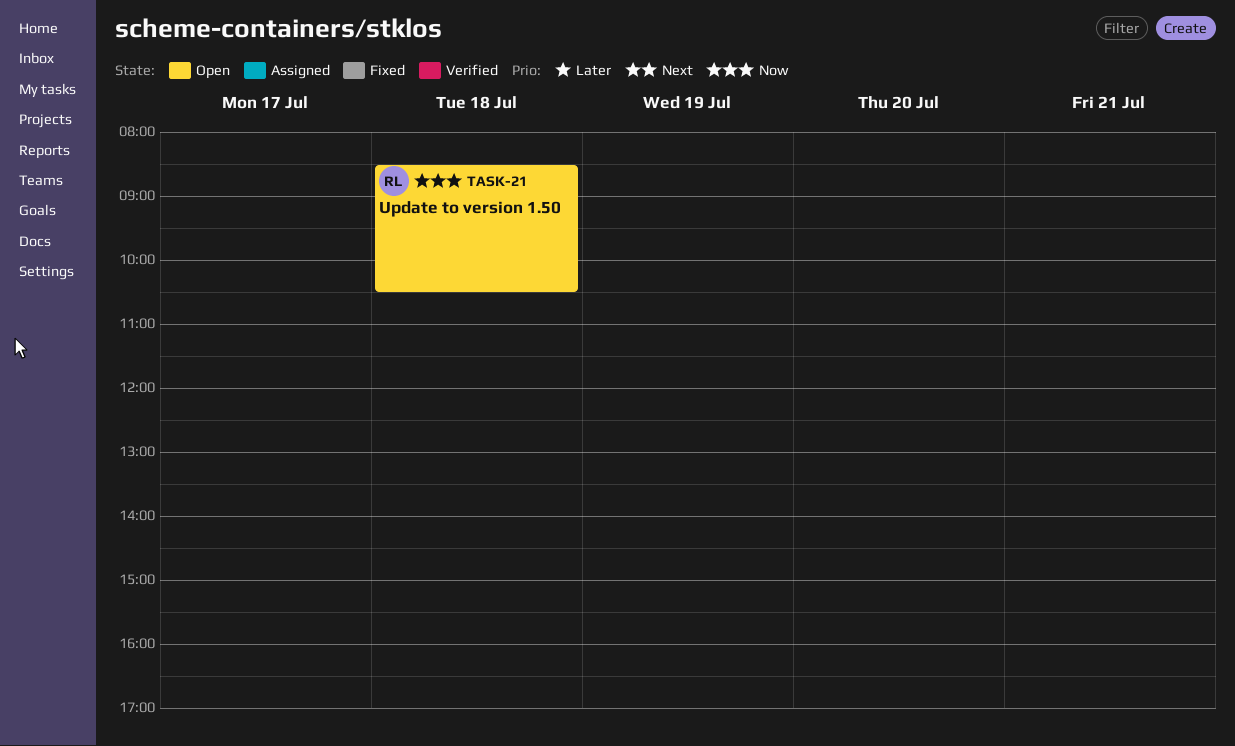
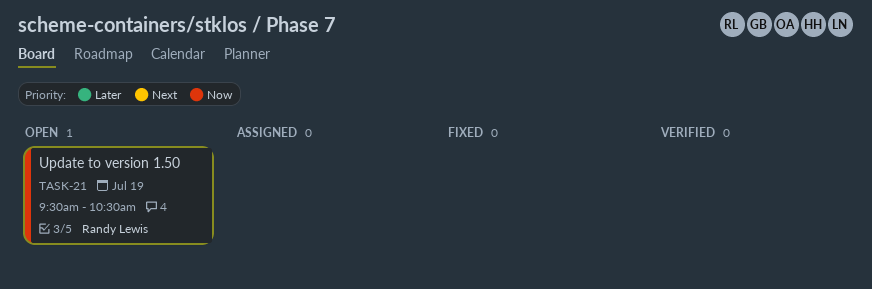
TASK-21, day: Jul 18 -> Jul 19
TASK-21, begins: 08:30 -> 09:30

